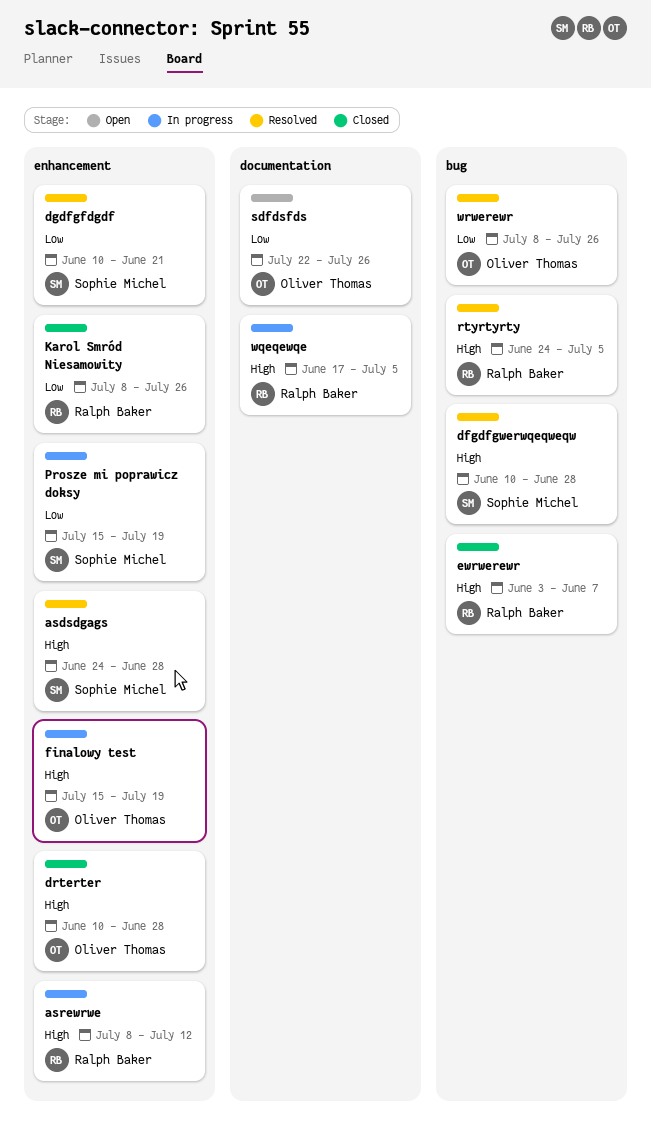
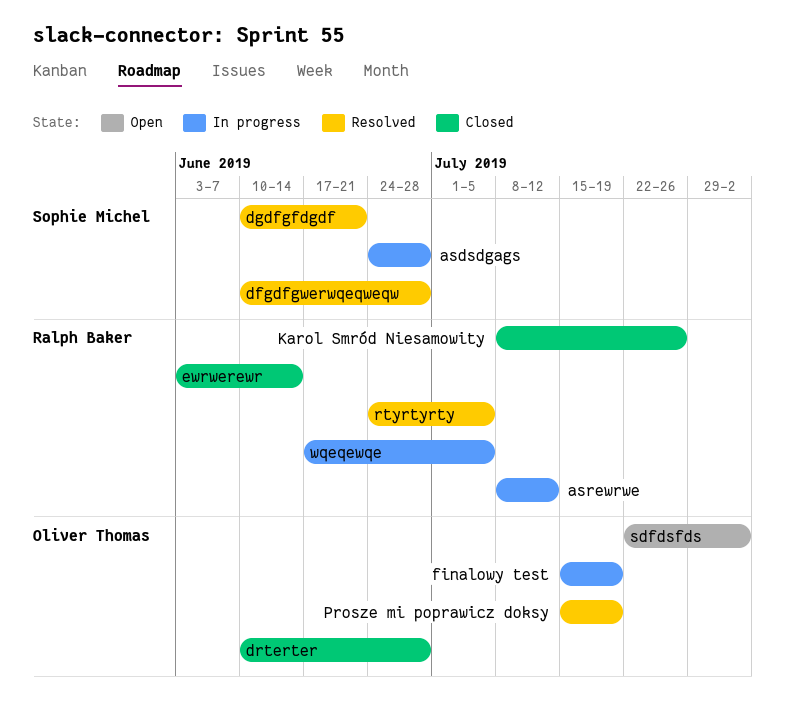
asdsdgags, status: Resolved -> In progress
ewrwerewr, due: Jun 7 -> Jun 14
Prosze mi poprawicz doksy, status: In progress -> Resolved
Prosze mi poprawicz doksy, owner: Sophie Michel -> Oliver Thomas
sdfdsfds, due: Jul 26 -> Aug 2
wrwerewr: present -> none

